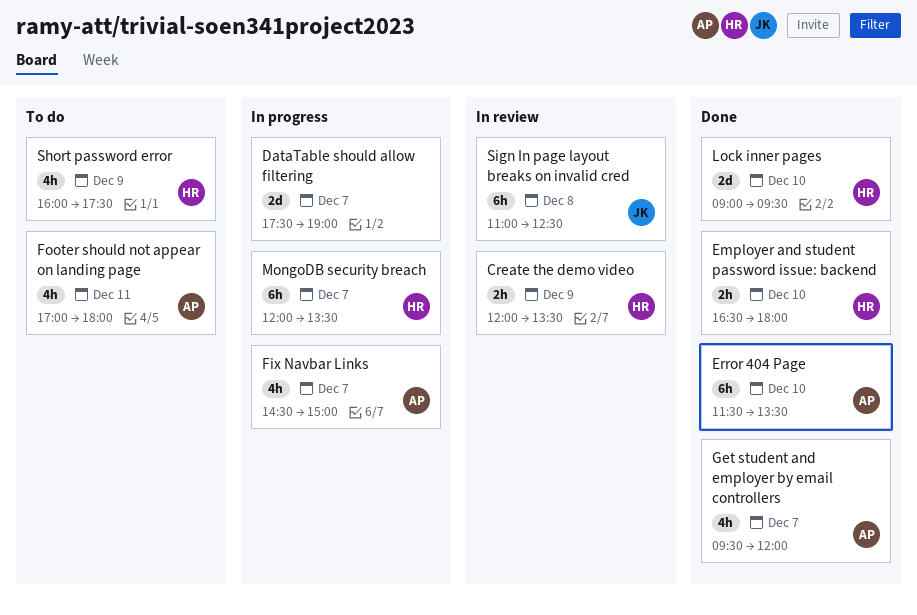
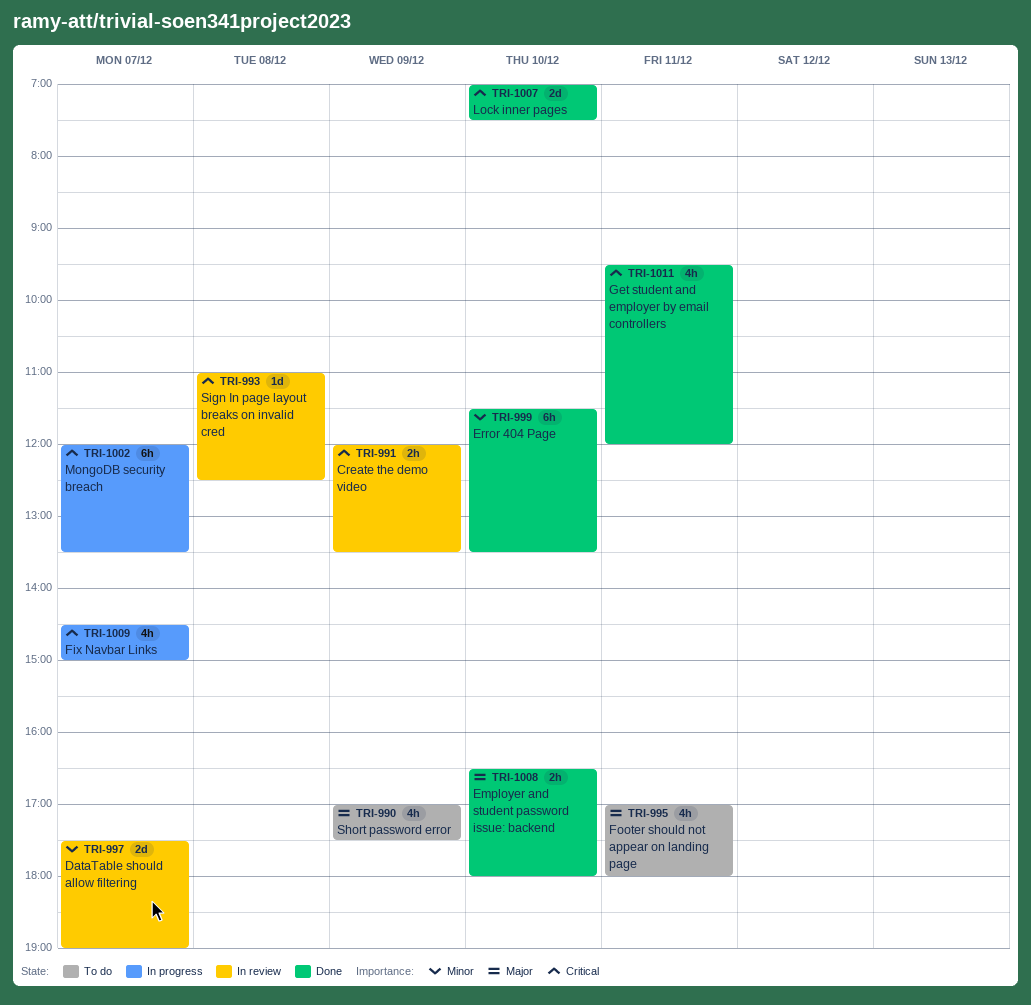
DataTable should allow filtering, status: In progress -> In review
Get student and employer by email controllers, day: Dec 7 -> Dec 11
Lock inner pages, begins: 09:00 -> 07:00
Lock inner pages, ends: 09:30 -> 07:30
Short password error, begins: 16:00 -> 17:00
Sign In page layout breaks on invalid cred, estimate: 6h -> 1d

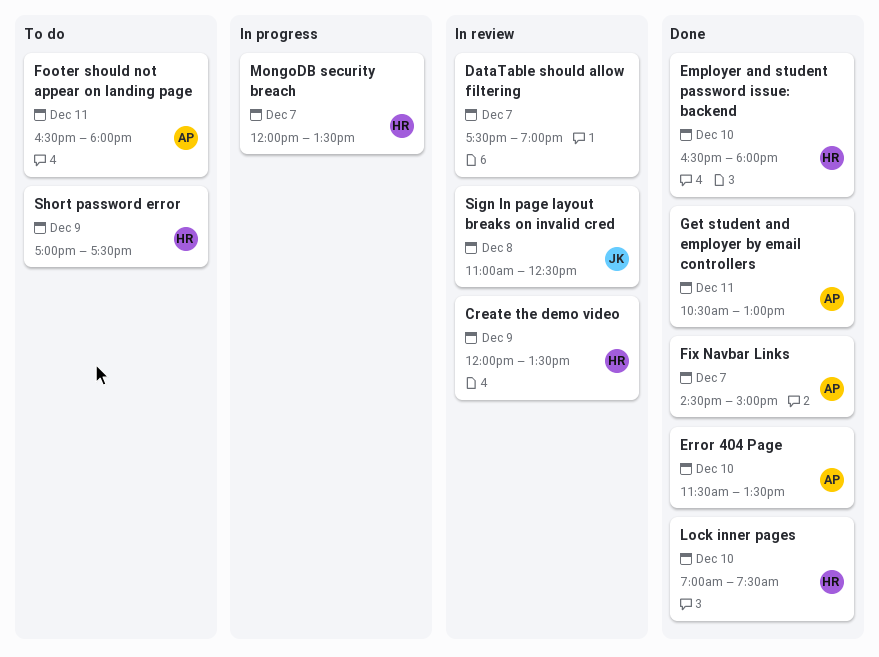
Fix Navbar Links, status: In progress -> Done
Footer should not appear on landing page, begins: 17:00 -> 16:30
Get student and employer by email controllers, begins: 09:30 -> 10:30
Get student and employer by email controllers, ends: 12:00 -> 13:00

